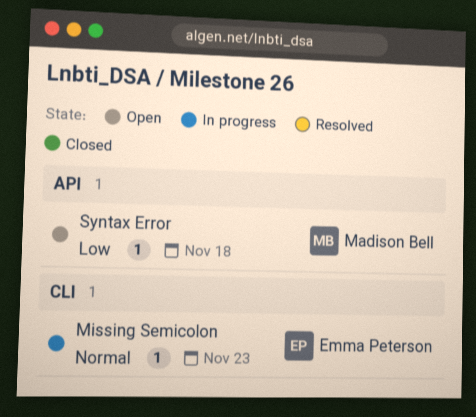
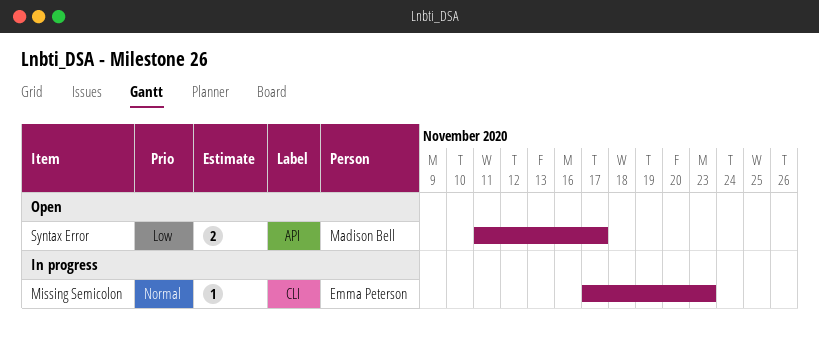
Syntax Error, estimate: 1 -> 2
Syntax Error, due: Nov 18 -> Nov 17

